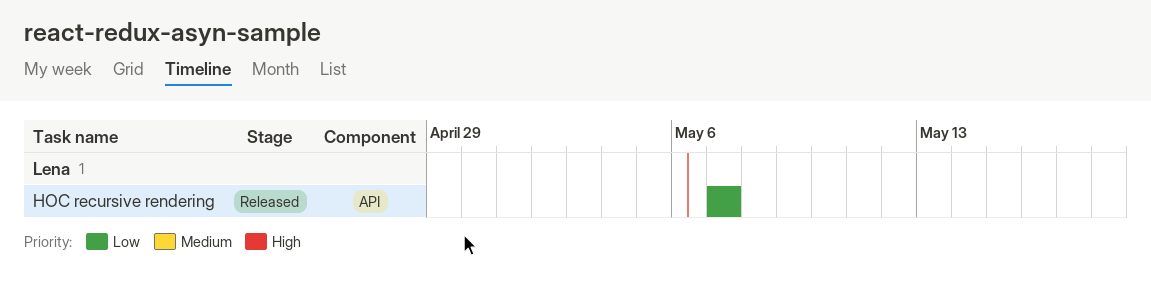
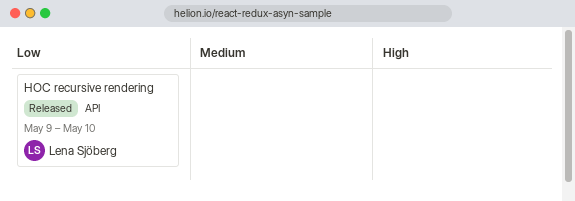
HOC recursive rendering, start: May 7 -> May 9
HOC recursive rendering, due: May 7 -> May 10

